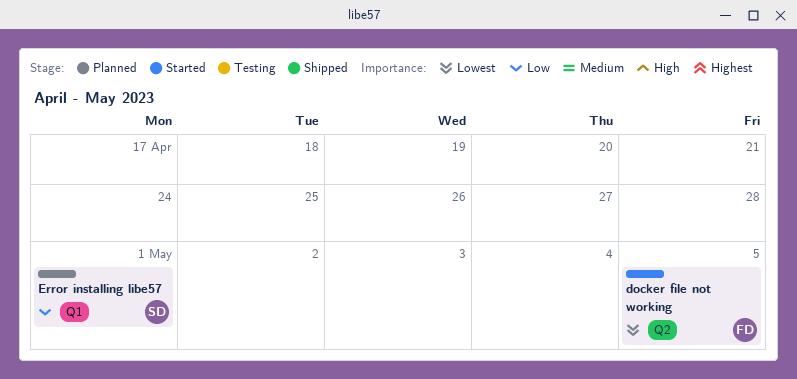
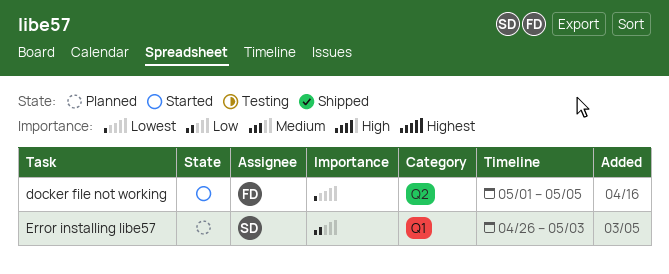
Error installing libe57, due: May 1 -> May 3

